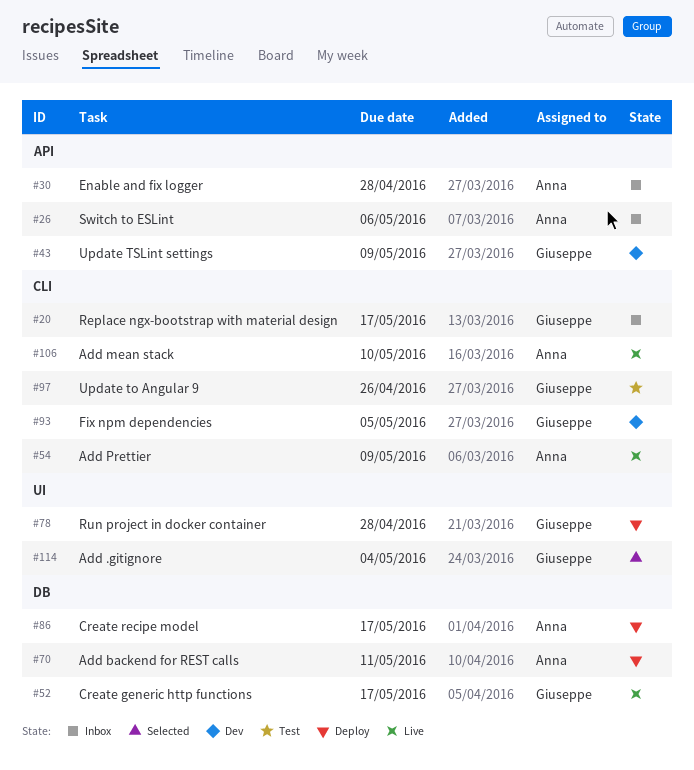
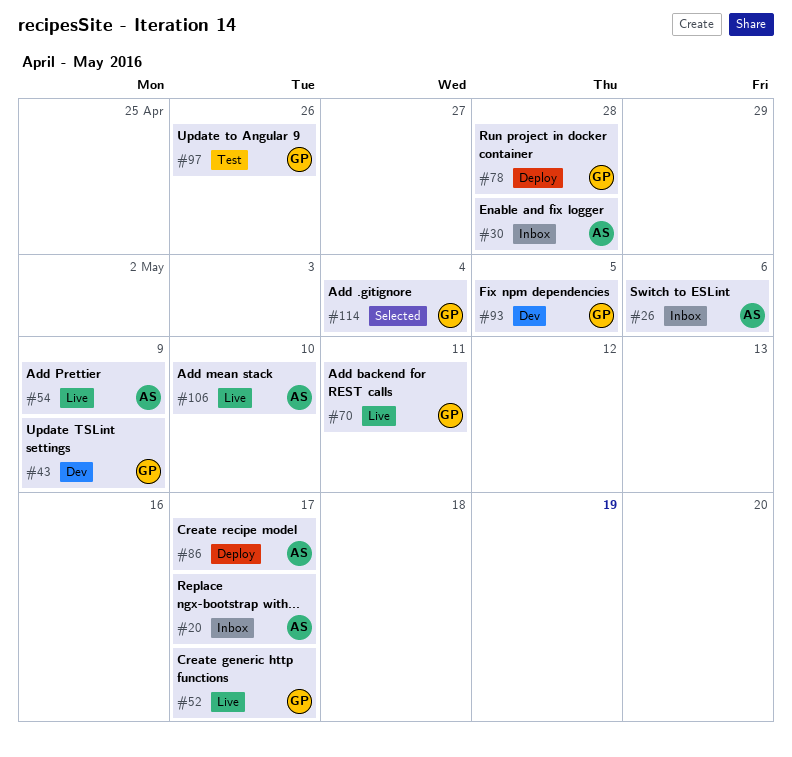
#20, owner: Giuseppe -> Anna
#70, status: Deploy -> Live
#70, owner: Anna -> Giuseppe

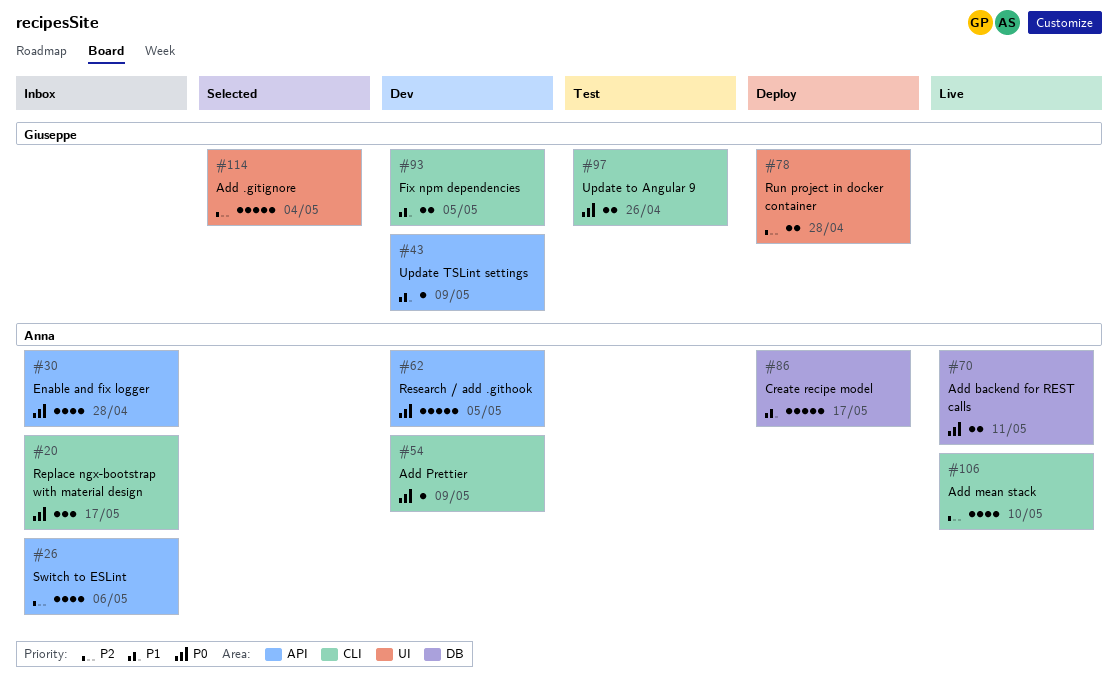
#52: present -> none
#54, status: Live -> Dev
#62: none -> present
#70, owner: Giuseppe -> Anna

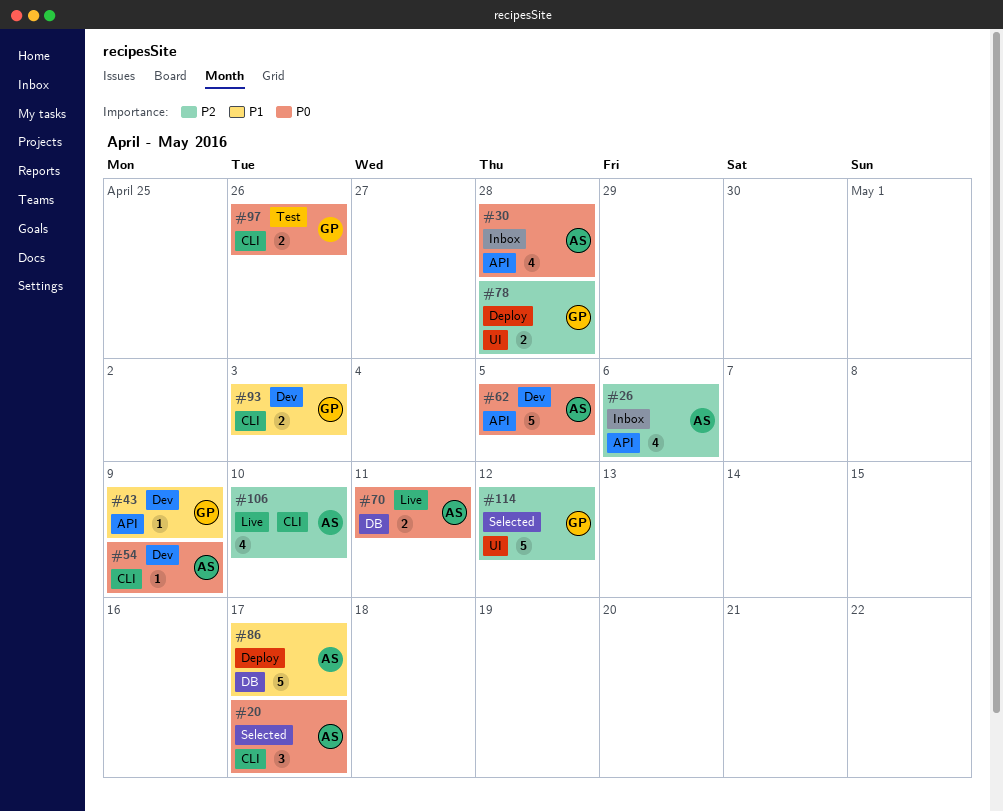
#20, status: Inbox -> Selected
#93, due: May 5 -> May 3
#114, due: May 4 -> May 12

